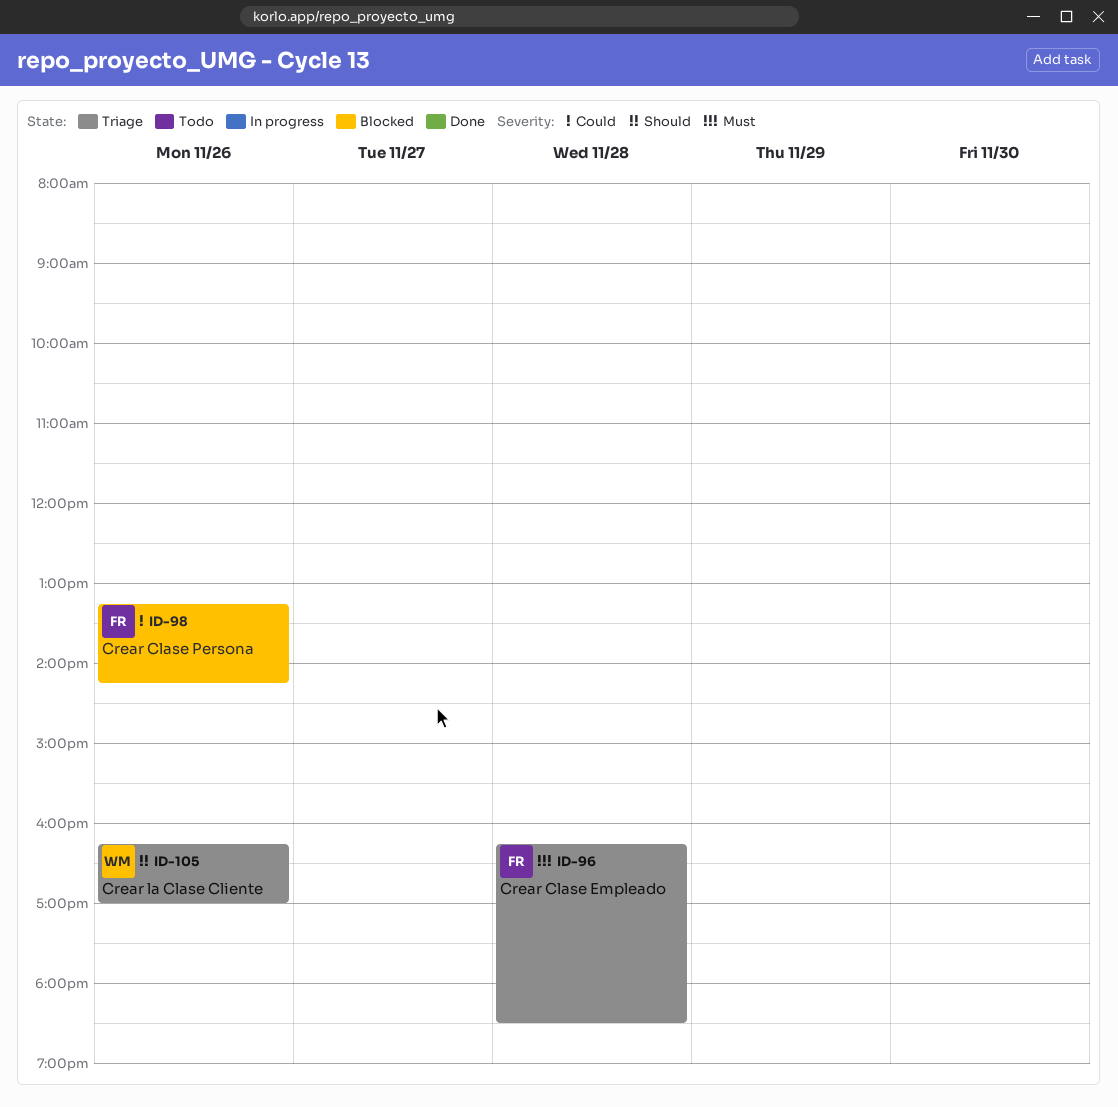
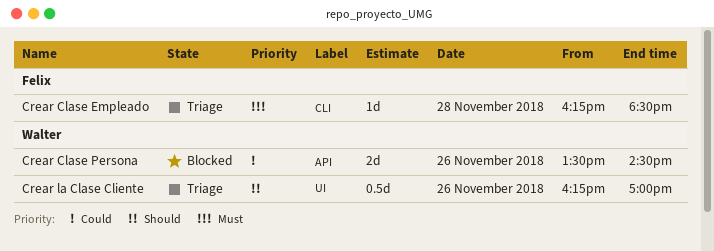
Crear Clase Persona, owner: Felix -> Walter
Crear Clase Persona, begins: 13:15 -> 13:30
Crear Clase Persona, ends: 14:15 -> 14:30

